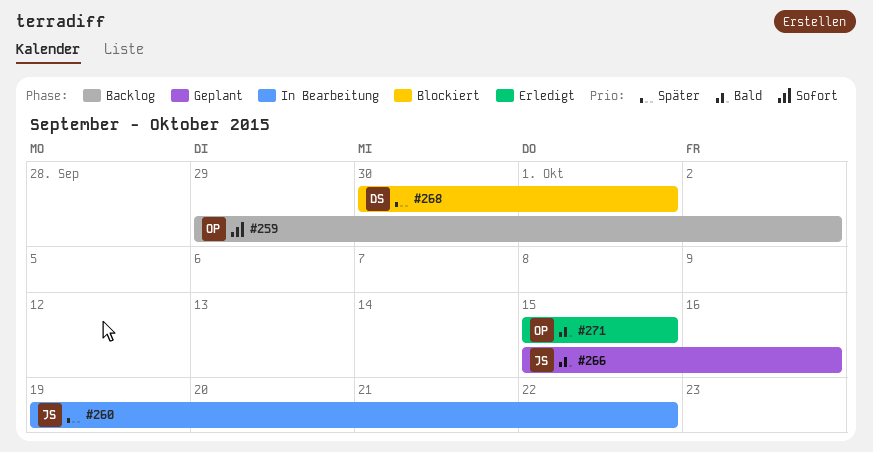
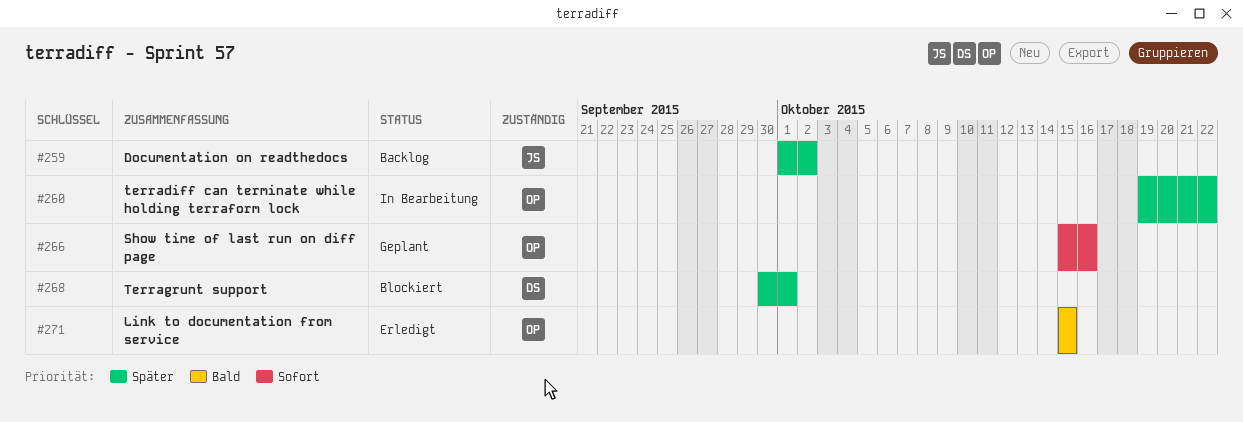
#259, owner: OP -> JS
#259, priority: Sofort -> Später
#259, start: Sep 29 -> Oct 1
#260, owner: JS -> OP
#266, owner: JS -> OP
#266, priority: Bald -> Sofort

